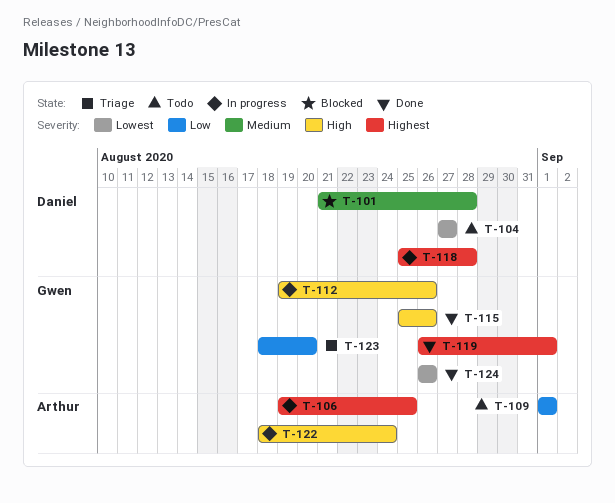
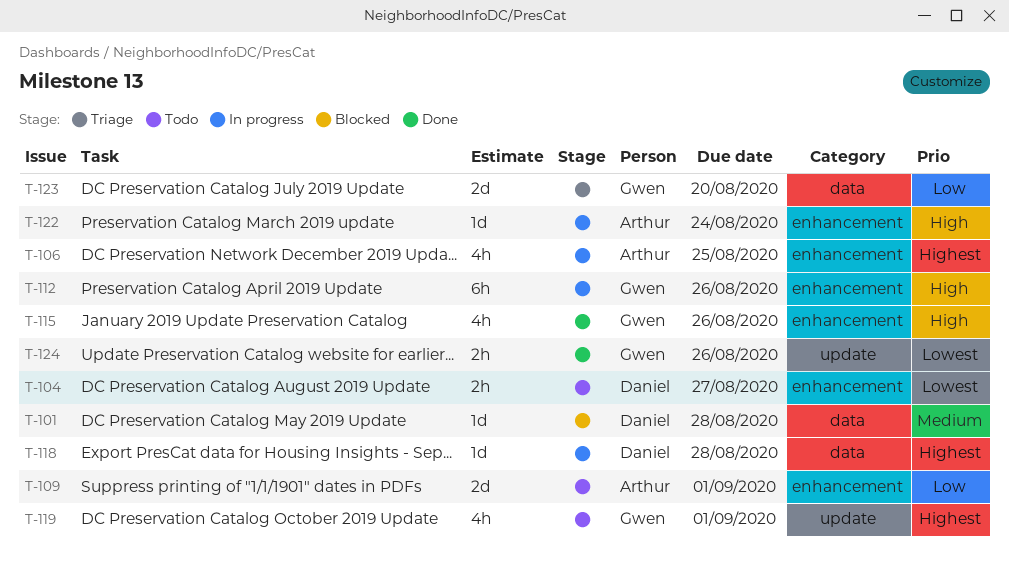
T-119, status: Done -> Todo

